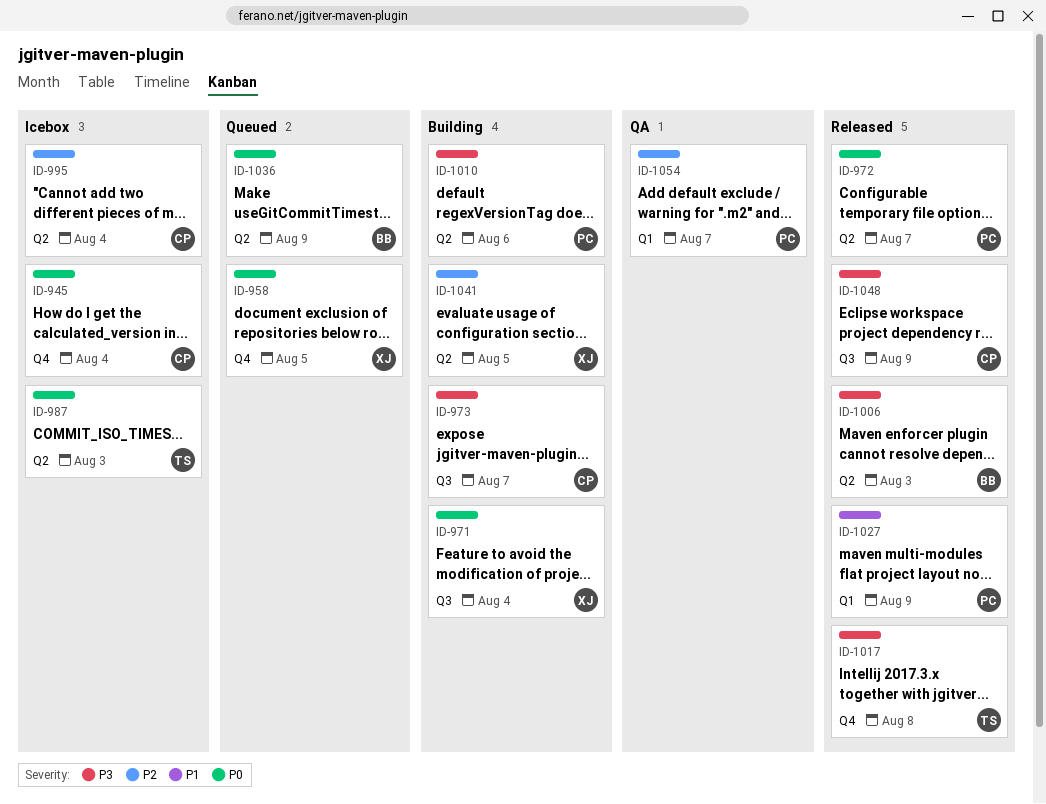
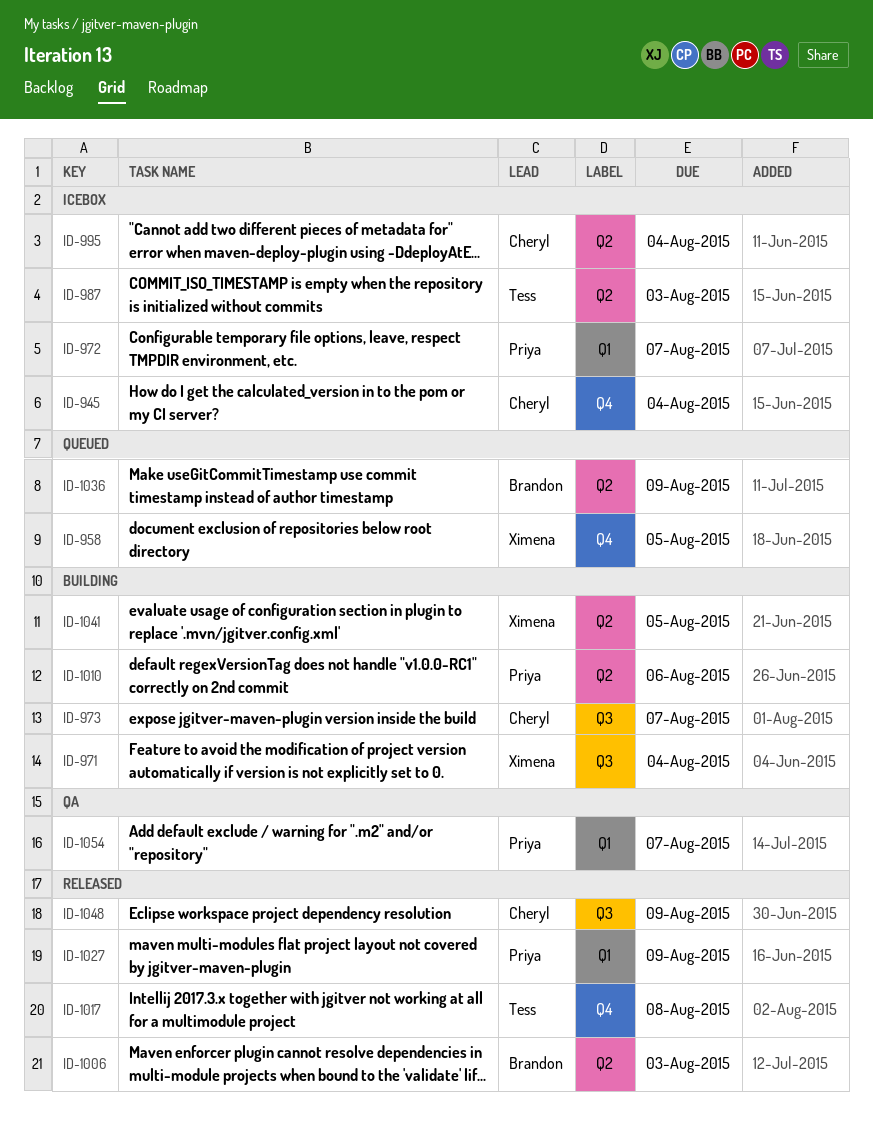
ID-972, status: Released -> Icebox
ID-972, label: Q2 -> Q1

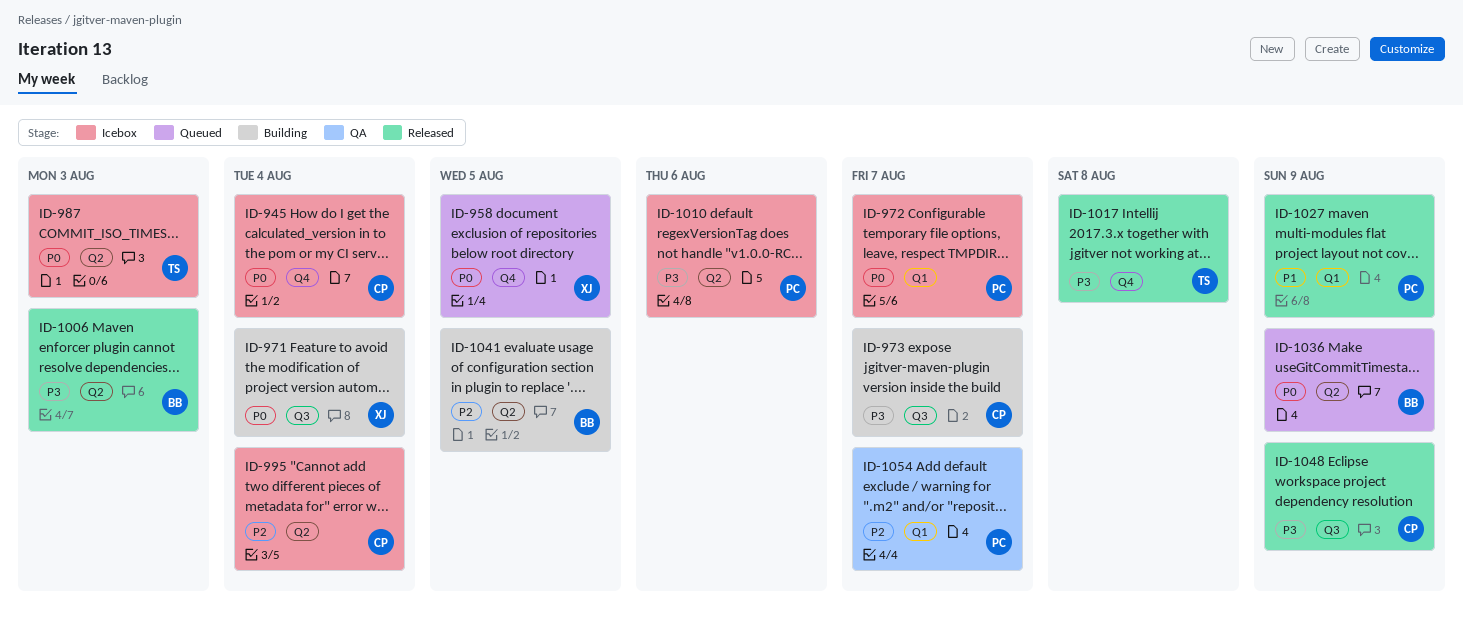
ID-1010, status: Building -> Icebox
ID-1041, owner: Ximena -> Brandon

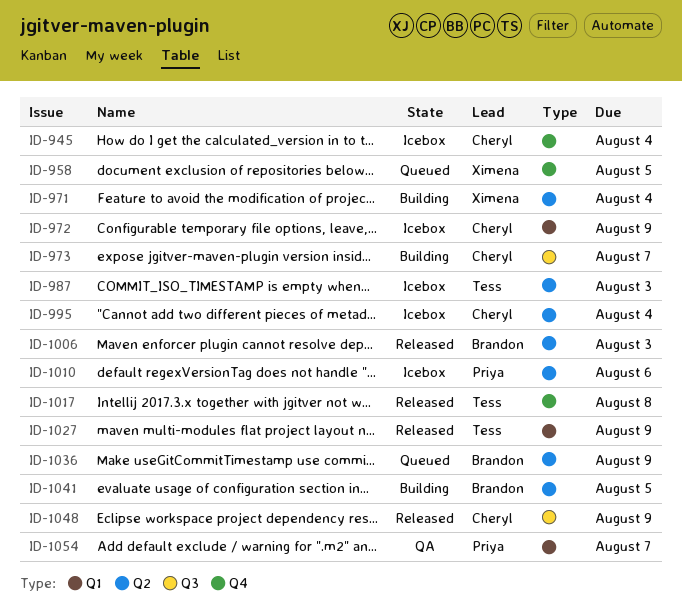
ID-971, label: Q3 -> Q2
ID-972, owner: Priya -> Cheryl
ID-972, due: Aug 7 -> Aug 9
ID-1027, owner: Priya -> Tess

